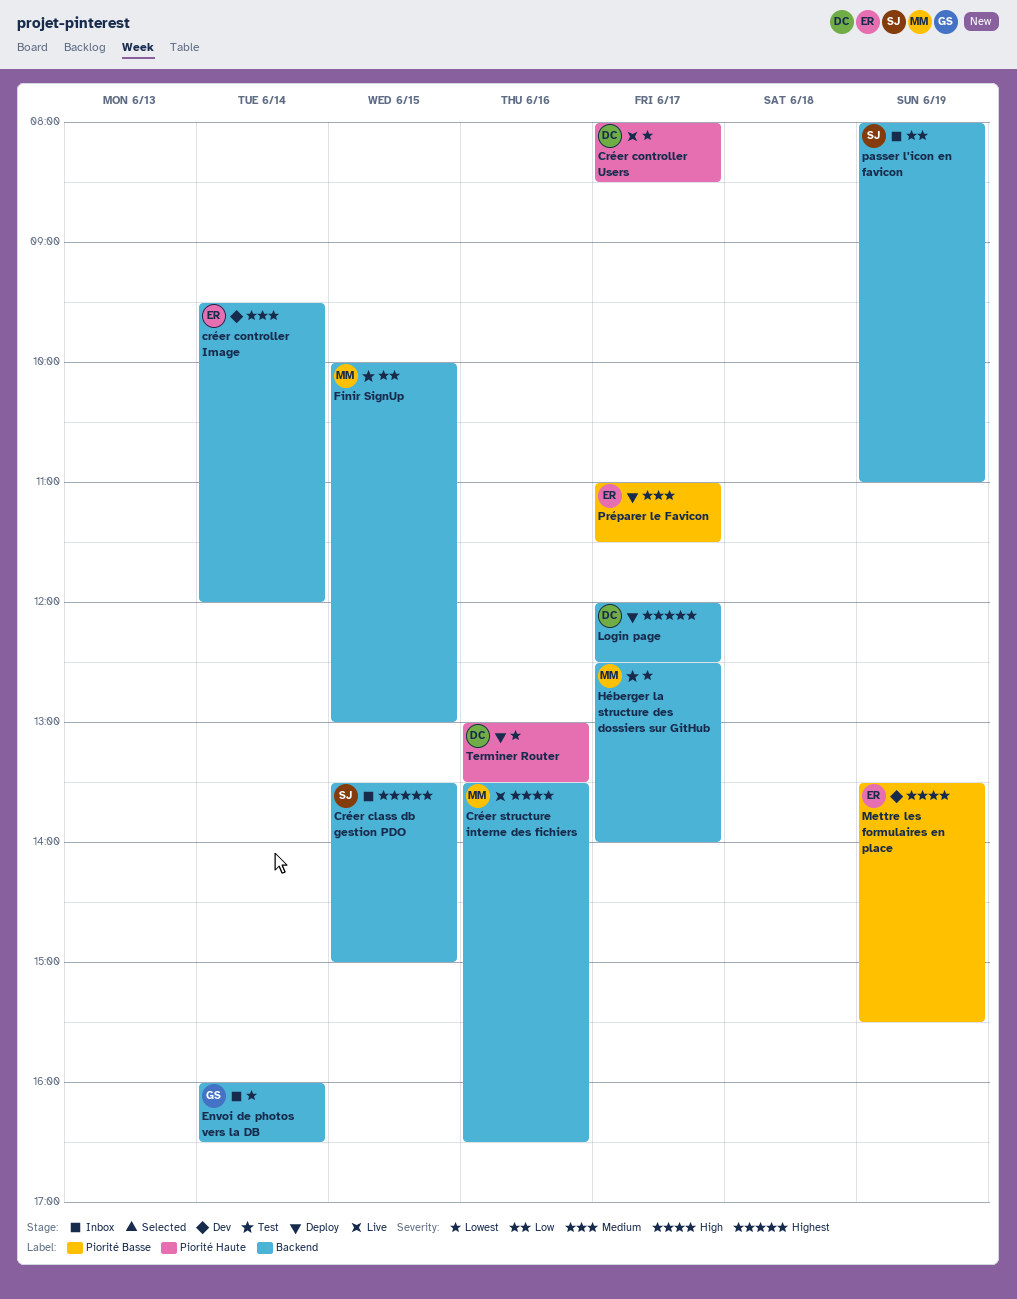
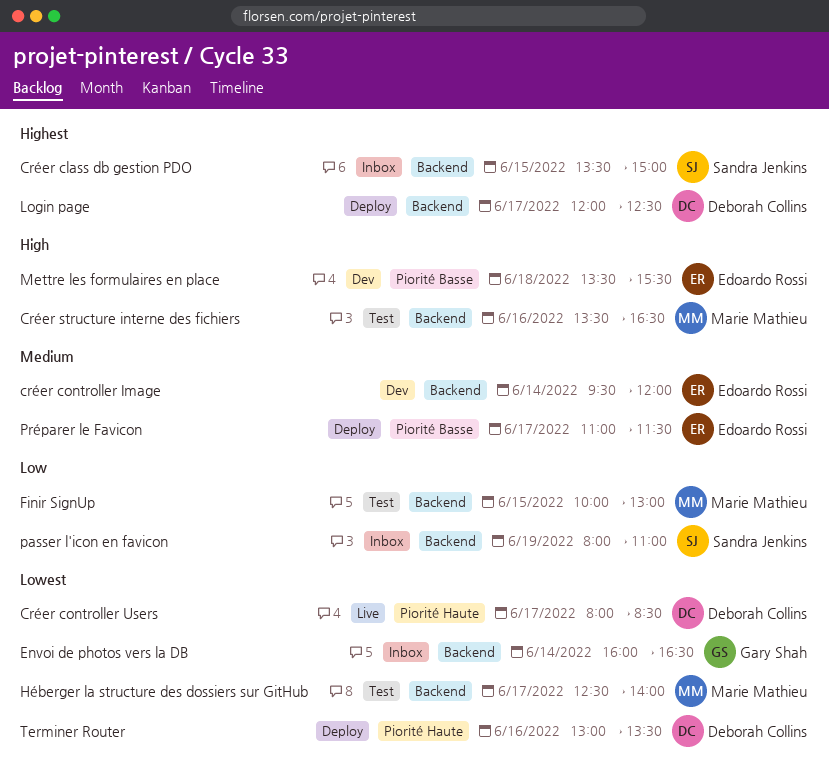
Créer structure interne des fichiers, status: Live -> Test
Mettre les formulaires en place, day: Jun 19 -> Jun 18

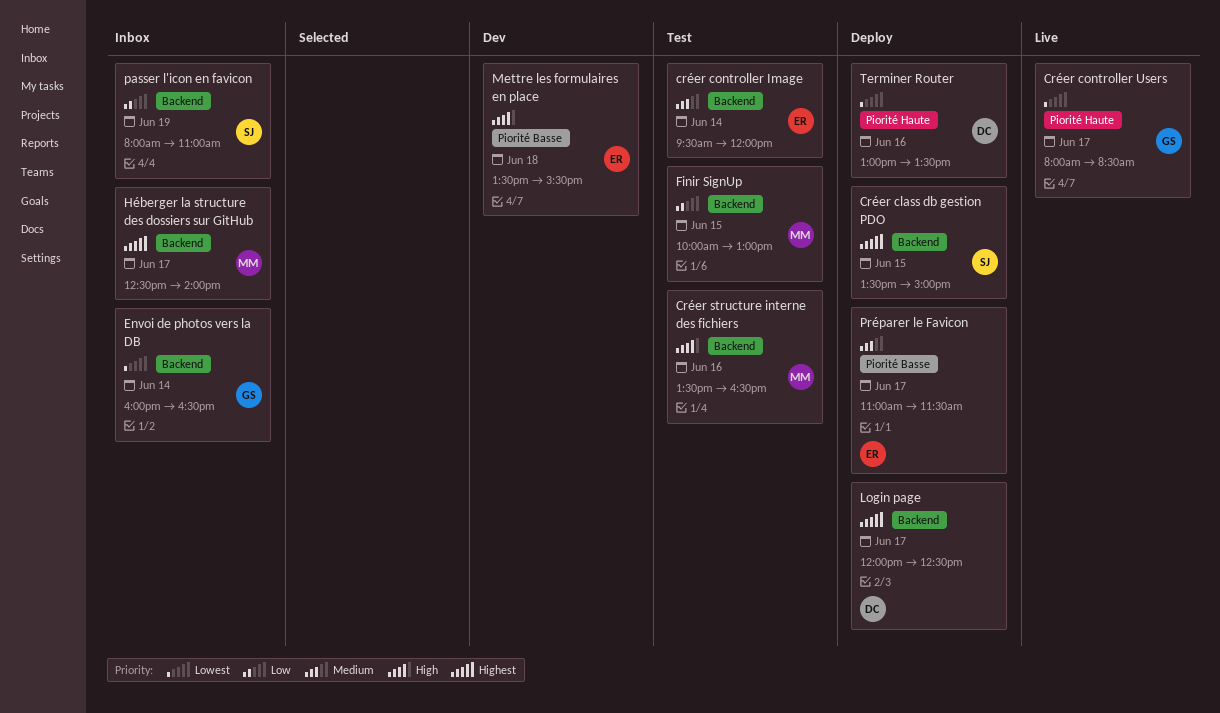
Créer class db gestion PDO, status: Inbox -> Deploy
créer controller Image, status: Dev -> Test
Créer controller Users, owner: Deborah Collins -> Gary Shah
Héberger la structure des dossiers sur GitHub, status: Test -> Inbox
Héberger la structure des dossiers sur GitHub, priority: Lowest -> Highest

